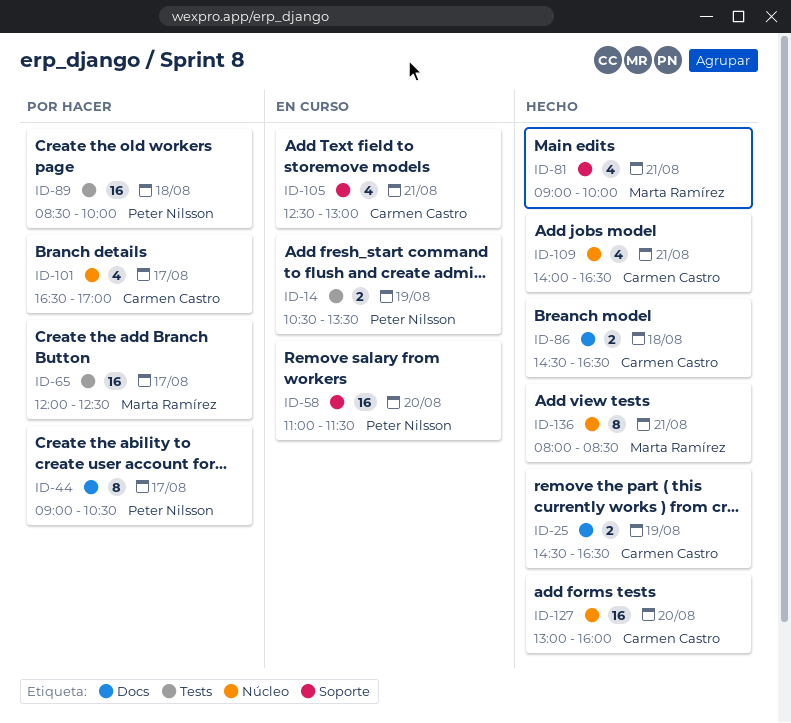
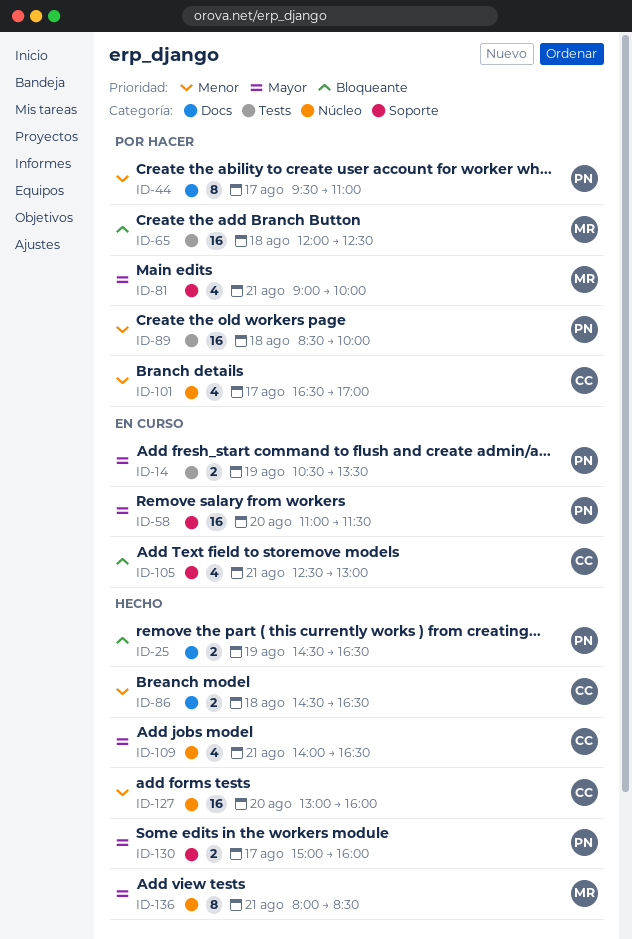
ID-25, owner: Carmen Castro -> Peter Nilsson
ID-44, begins: 09:00 -> 09:30
ID-44, ends: 10:30 -> 11:00
ID-65, day: Aug 17 -> Aug 18
ID-81, status: Hecho -> Por hacer
ID-130: none -> present

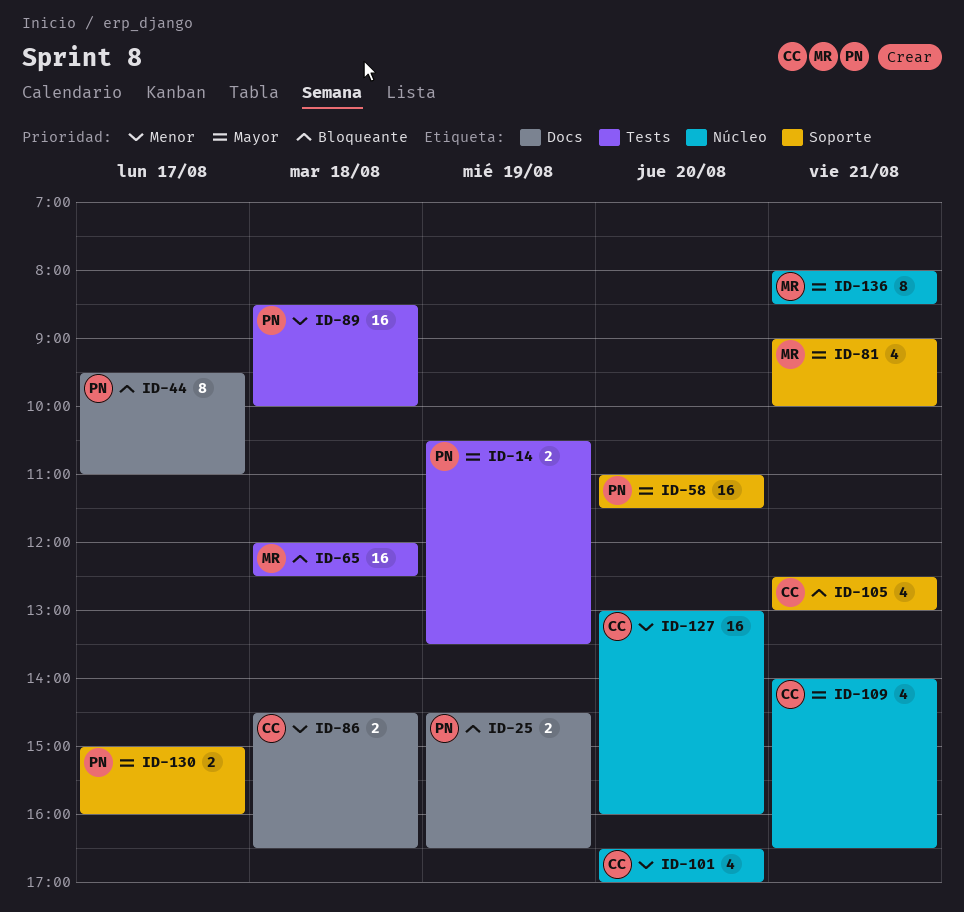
ID-44, priority: Menor -> Bloqueante
ID-101, day: Aug 17 -> Aug 20

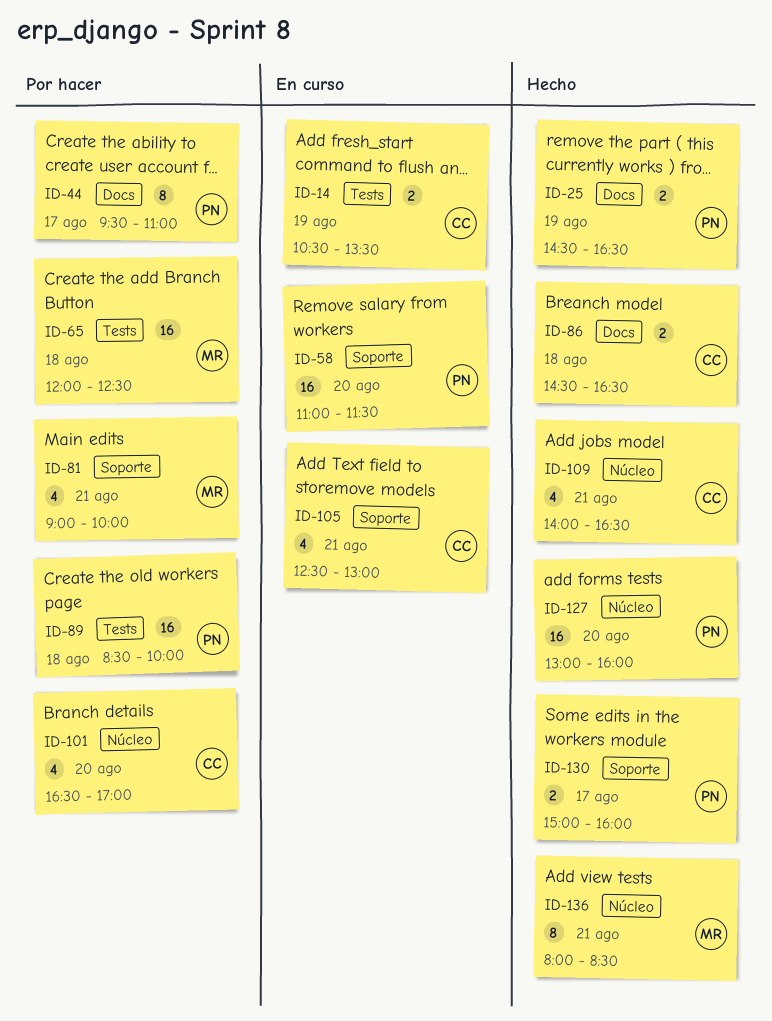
ID-14, owner: PN -> CC
ID-127, owner: CC -> PN

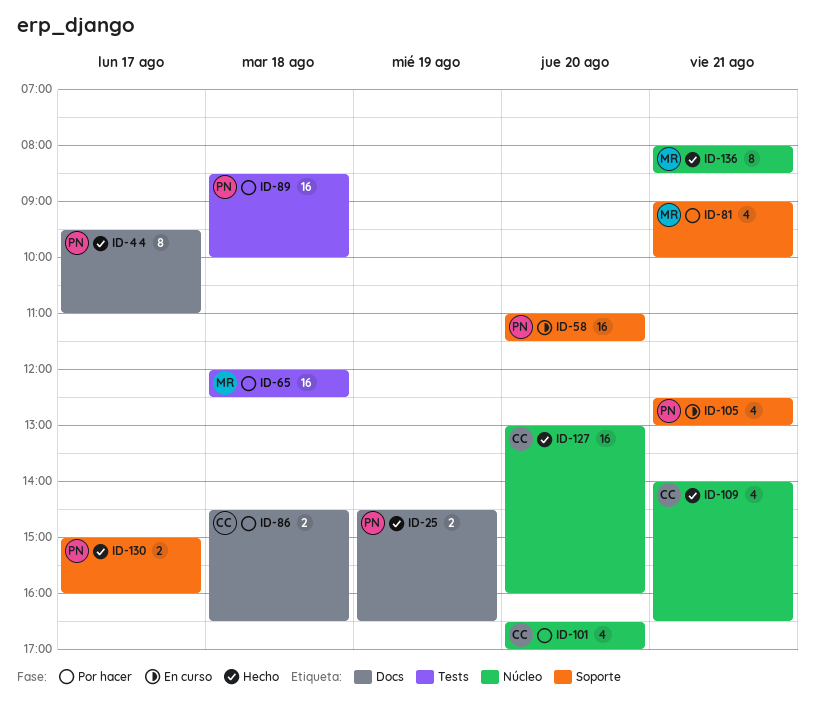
ID-14: present -> none
ID-44, status: Por hacer -> Hecho
ID-86, status: Hecho -> Por hacer
ID-105, owner: CC -> PN
ID-127, owner: PN -> CC

